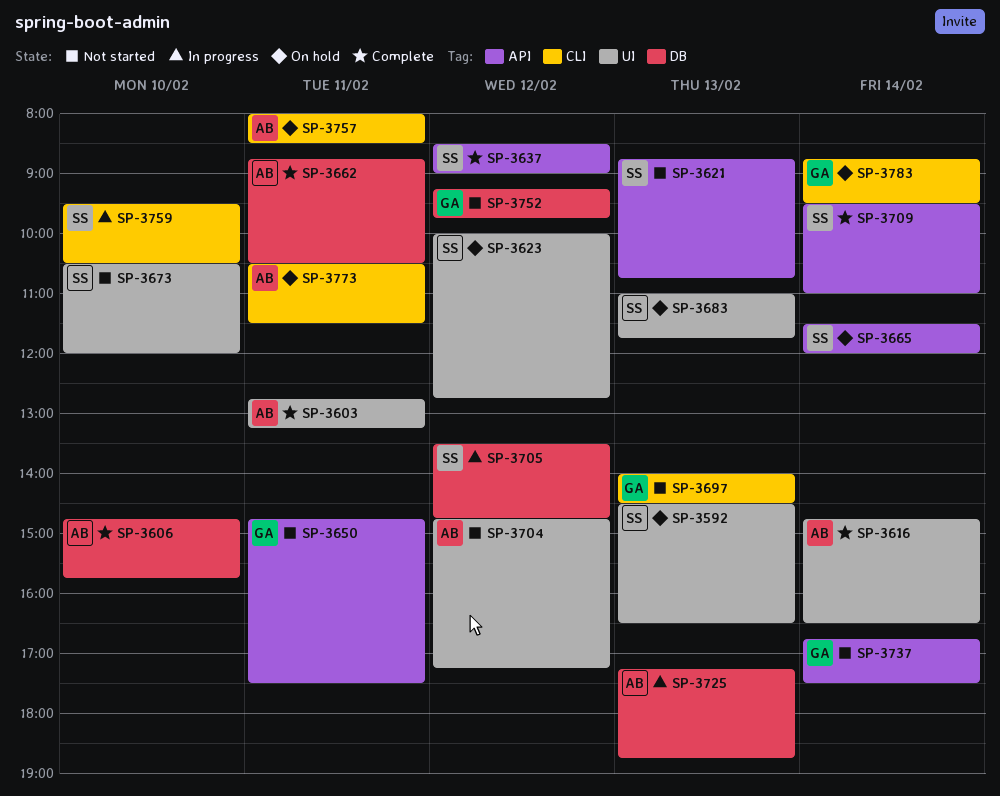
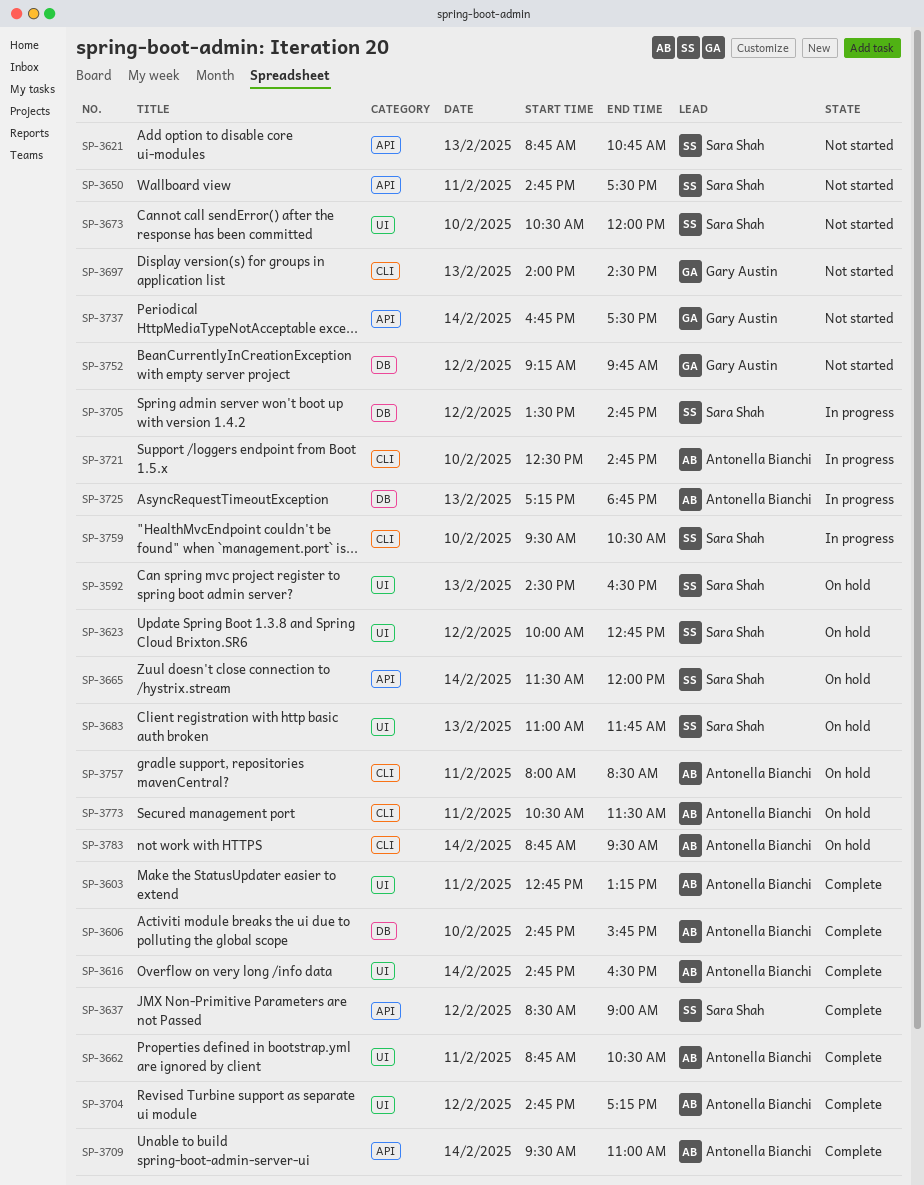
SP-3650, owner: Gary Austin -> Sara Shah
SP-3662, label: DB -> UI
SP-3704, status: Not started -> Complete
SP-3709, owner: Sara Shah -> Antonella Bianchi
SP-3721: none -> present
SP-3783, owner: Gary Austin -> Antonella Bianchi

